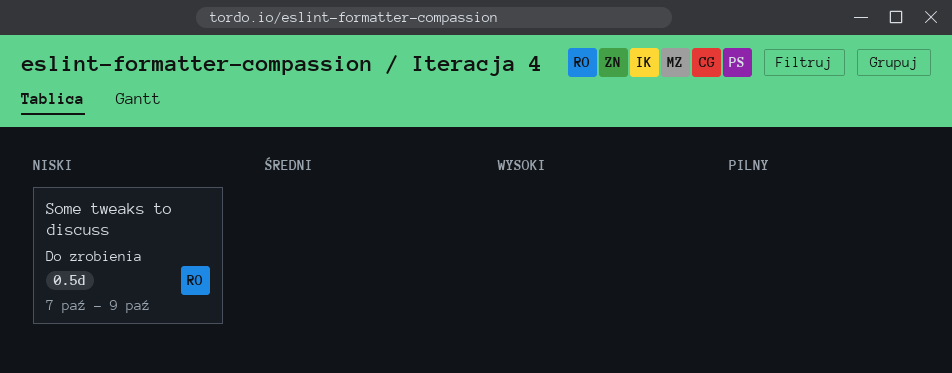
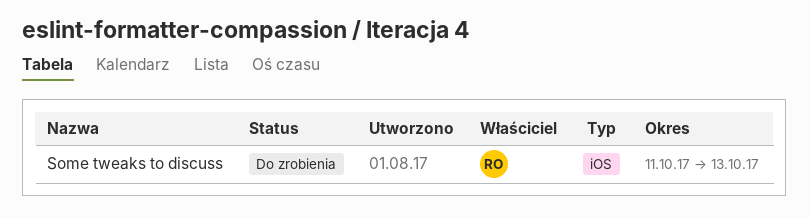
Some tweaks to discuss, start: Oct 7 -> Oct 11
Some tweaks to discuss, due: Oct 9 -> Oct 13

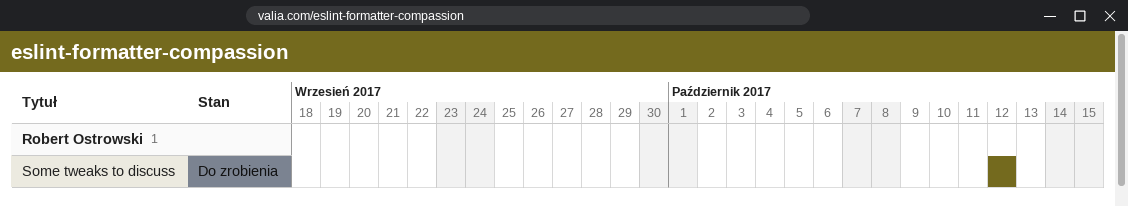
Some tweaks to discuss, start: Oct 11 -> Oct 12
Some tweaks to discuss, due: Oct 13 -> Oct 12

